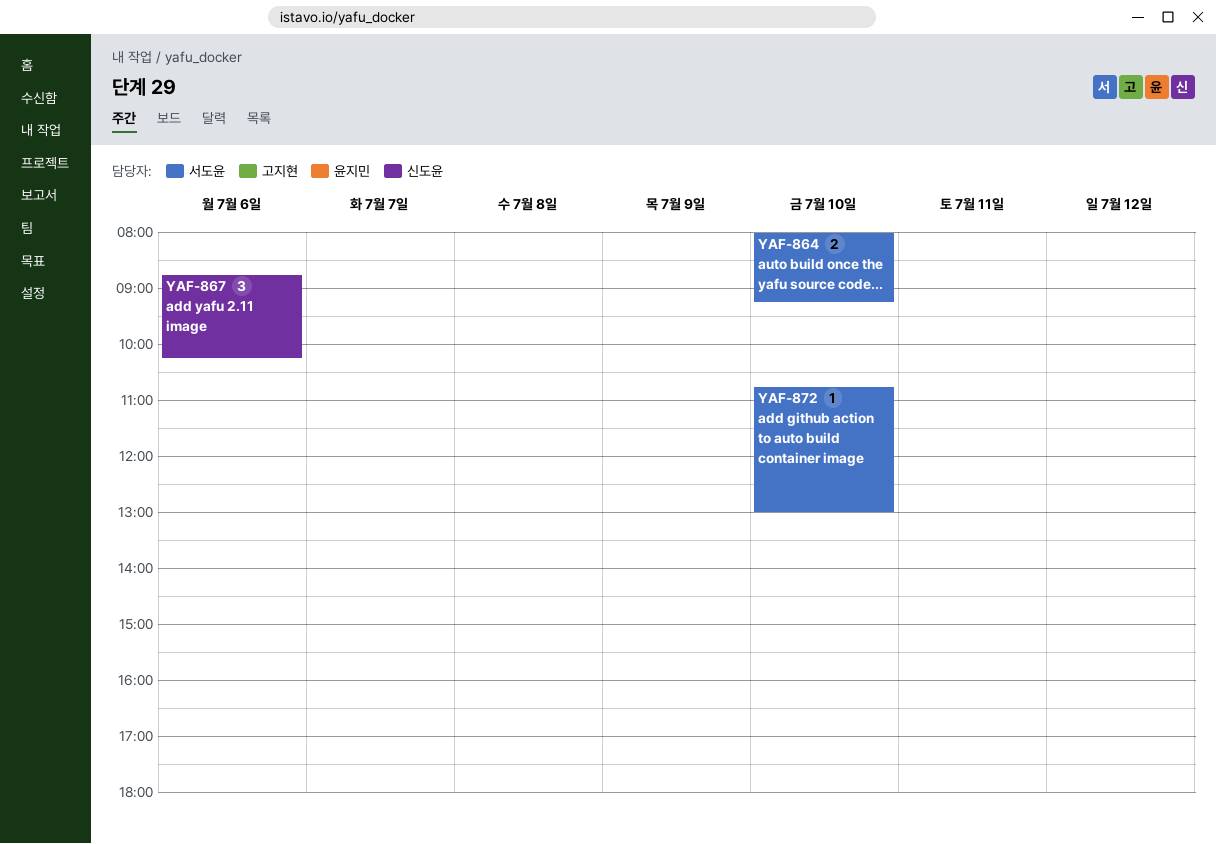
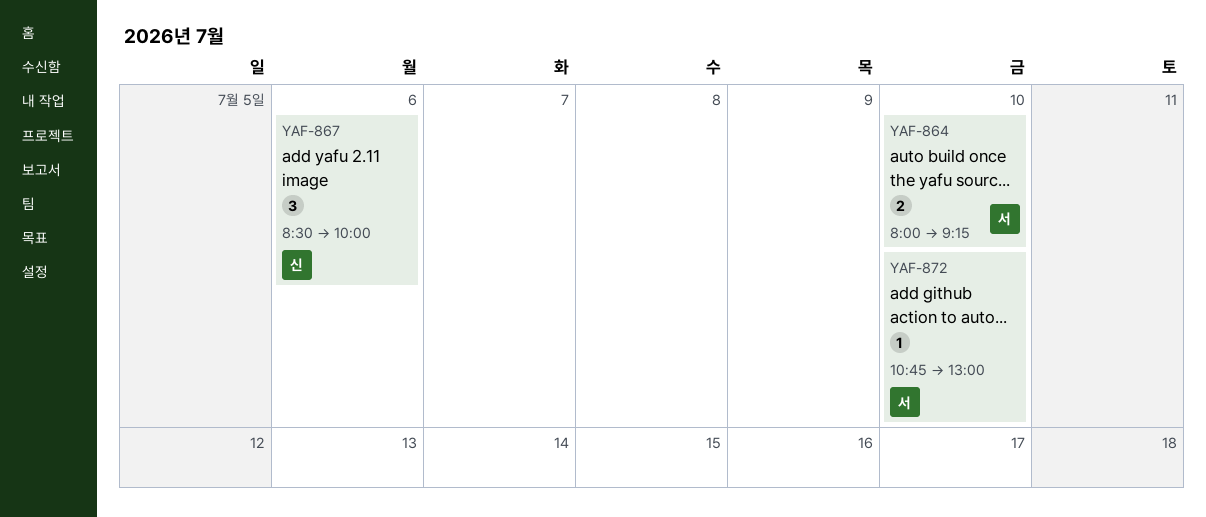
YAF-867, begins: 08:45 -> 08:30
YAF-867, ends: 10:15 -> 10:00

